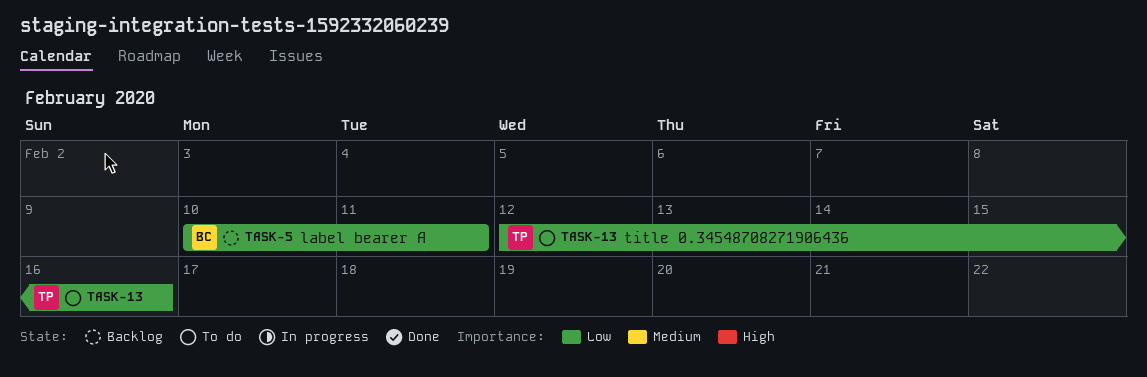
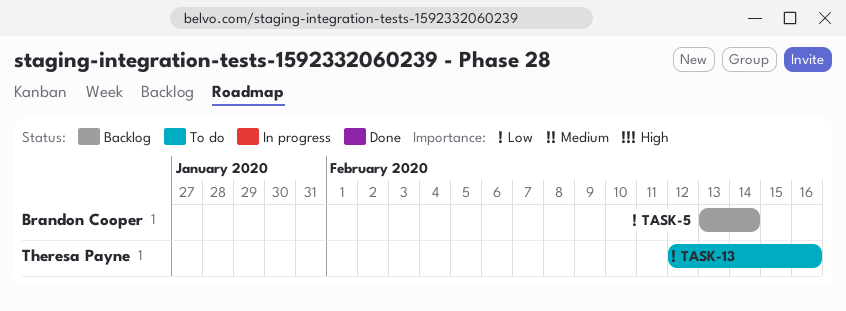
TASK-5, start: Feb 10 -> Feb 13
TASK-5, due: Feb 11 -> Feb 14

